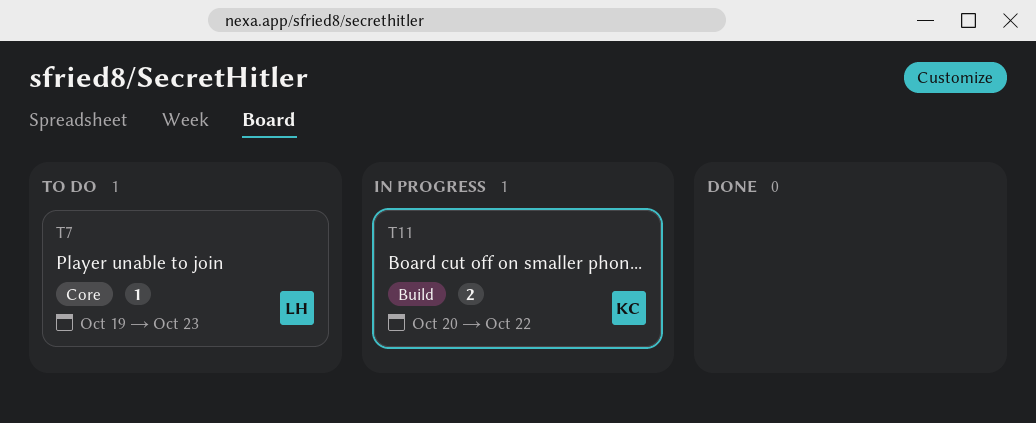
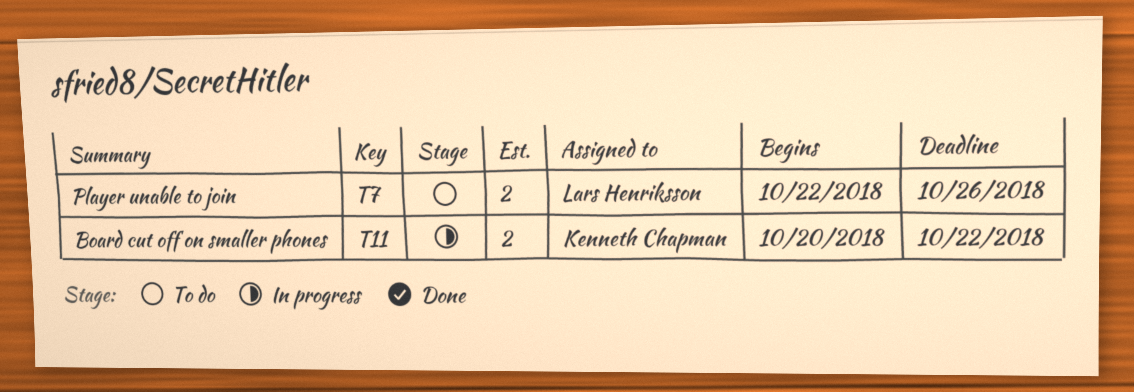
T7, estimate: 1 -> 2
T7, start: Oct 19 -> Oct 22
T7, due: Oct 23 -> Oct 26

